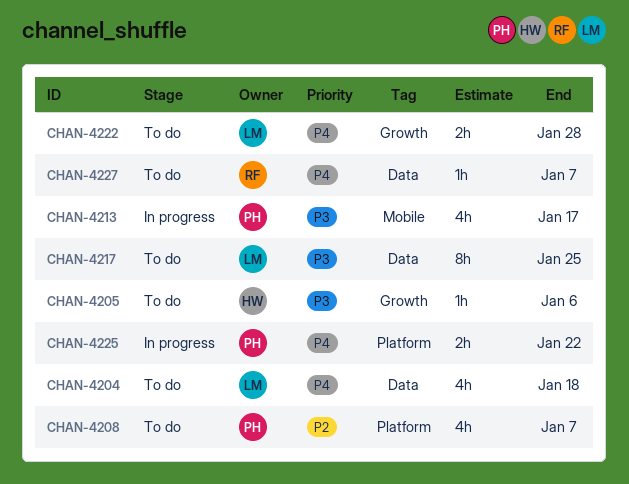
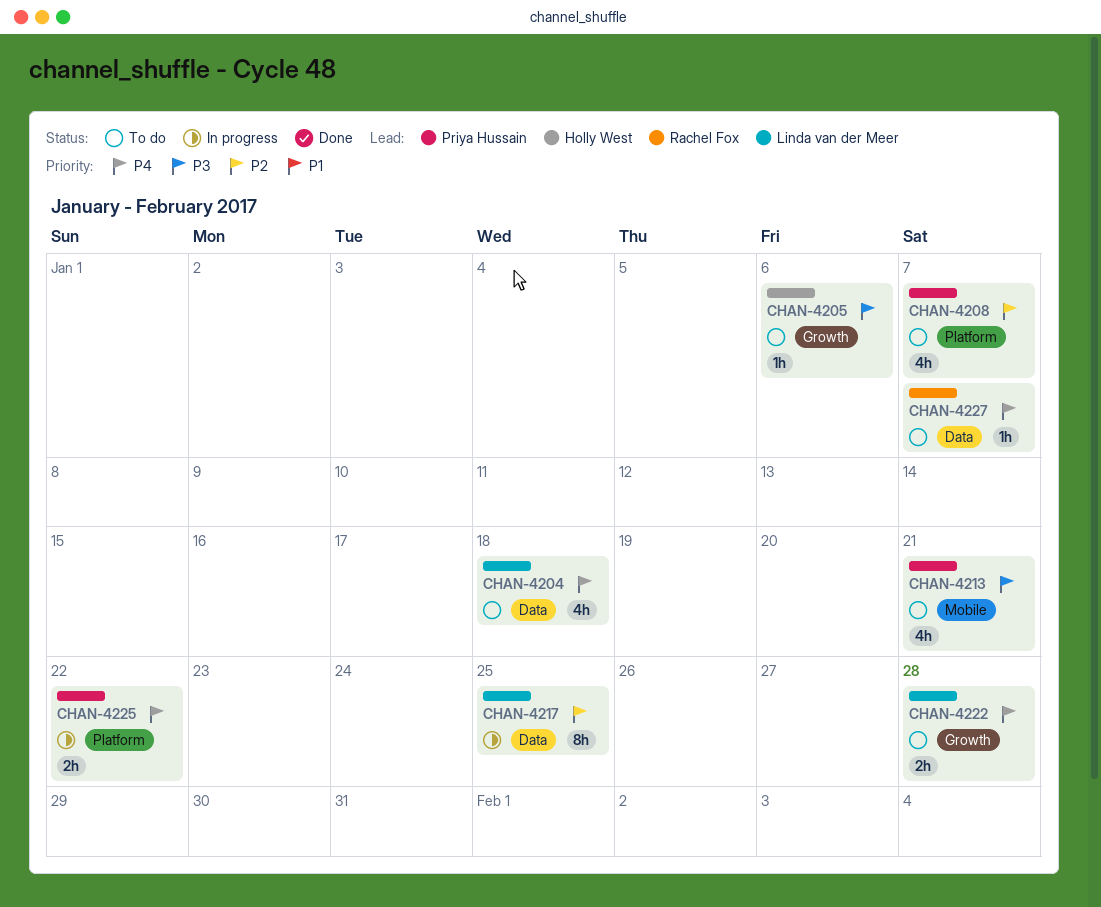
CHAN-4213, status: In progress -> To do
CHAN-4213, due: Jan 17 -> Jan 21
CHAN-4217, status: To do -> In progress
CHAN-4217, priority: P3 -> P2

